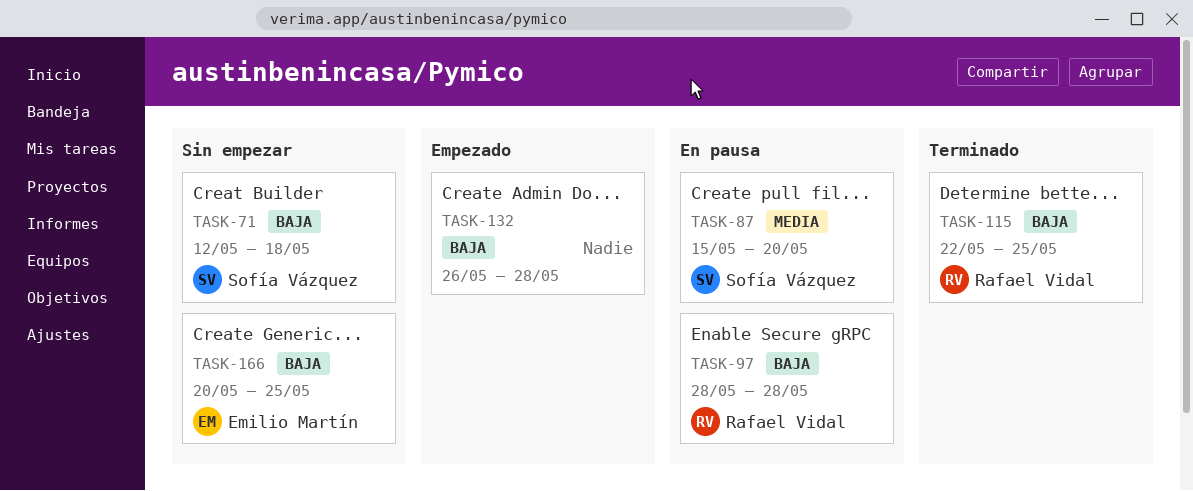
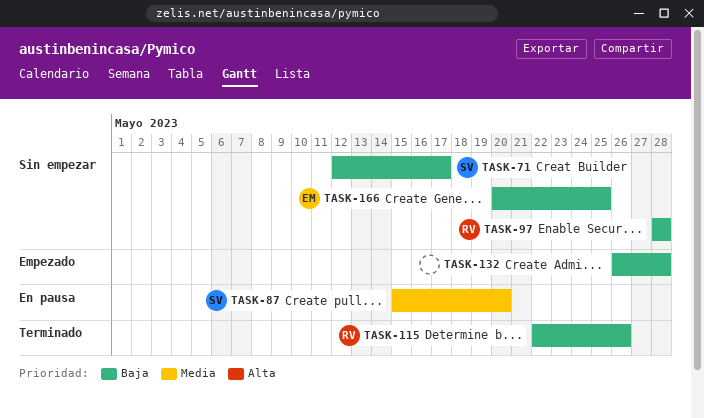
TASK-71, due: May 18 -> May 17
TASK-97, status: En pausa -> Sin empezar
TASK-115, due: May 25 -> May 26

